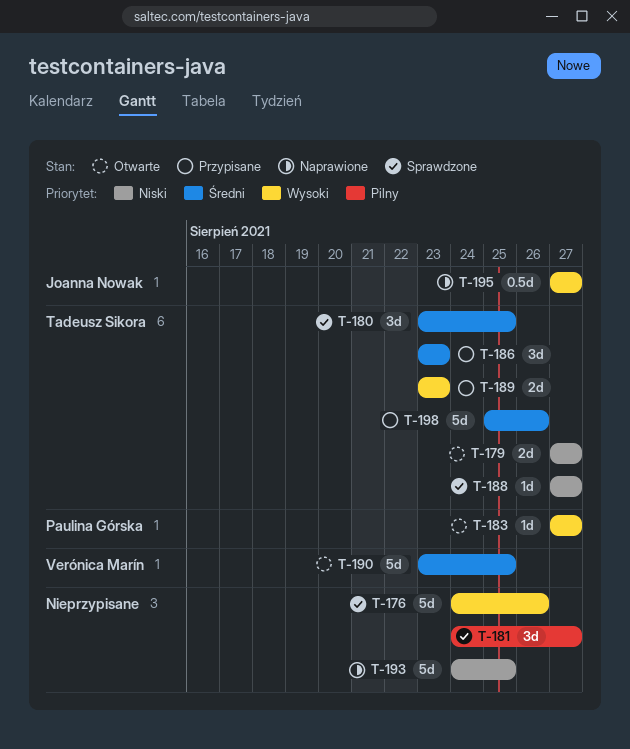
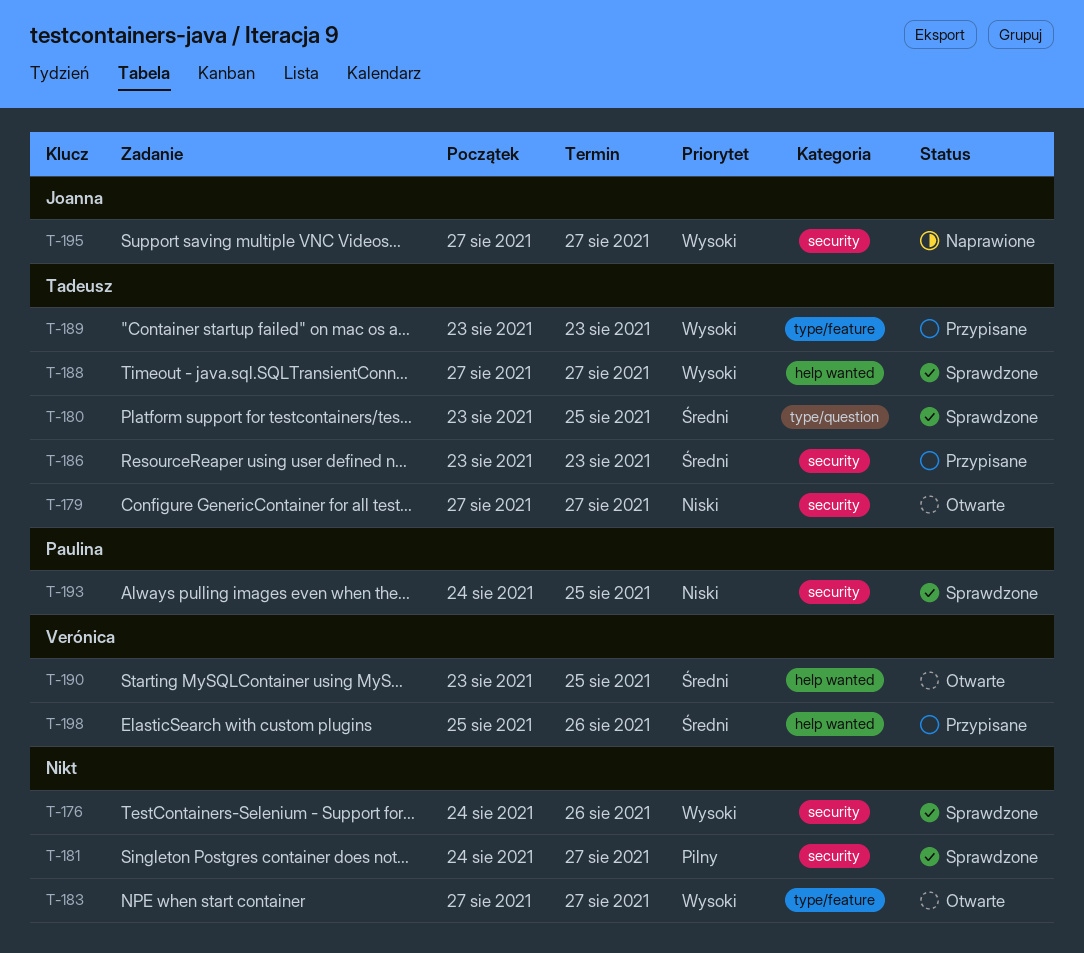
T-183, owner: Paulina Górska -> none
T-188, priority: Niski -> Wysoki
T-193, status: Naprawione -> Sprawdzone
T-193, owner: none -> Paulina Górska
T-198, owner: Tadeusz Sikora -> Verónica Marín

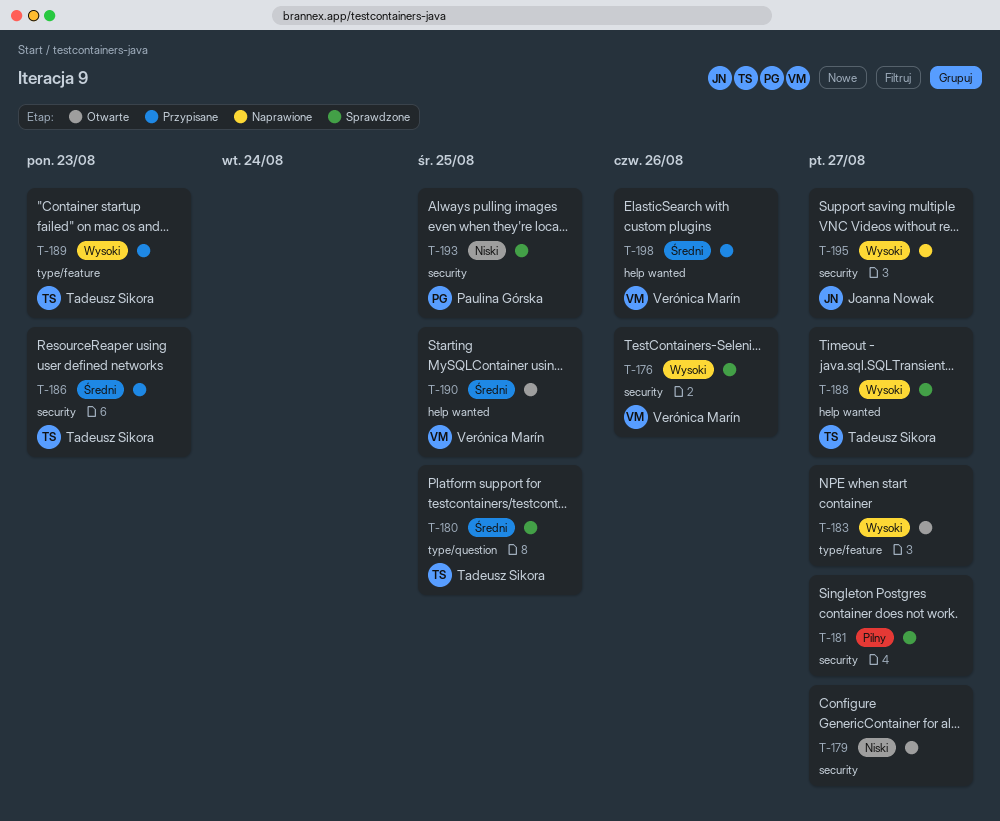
T-176, owner: none -> Verónica Marín
T-179, owner: Tadeusz Sikora -> none

